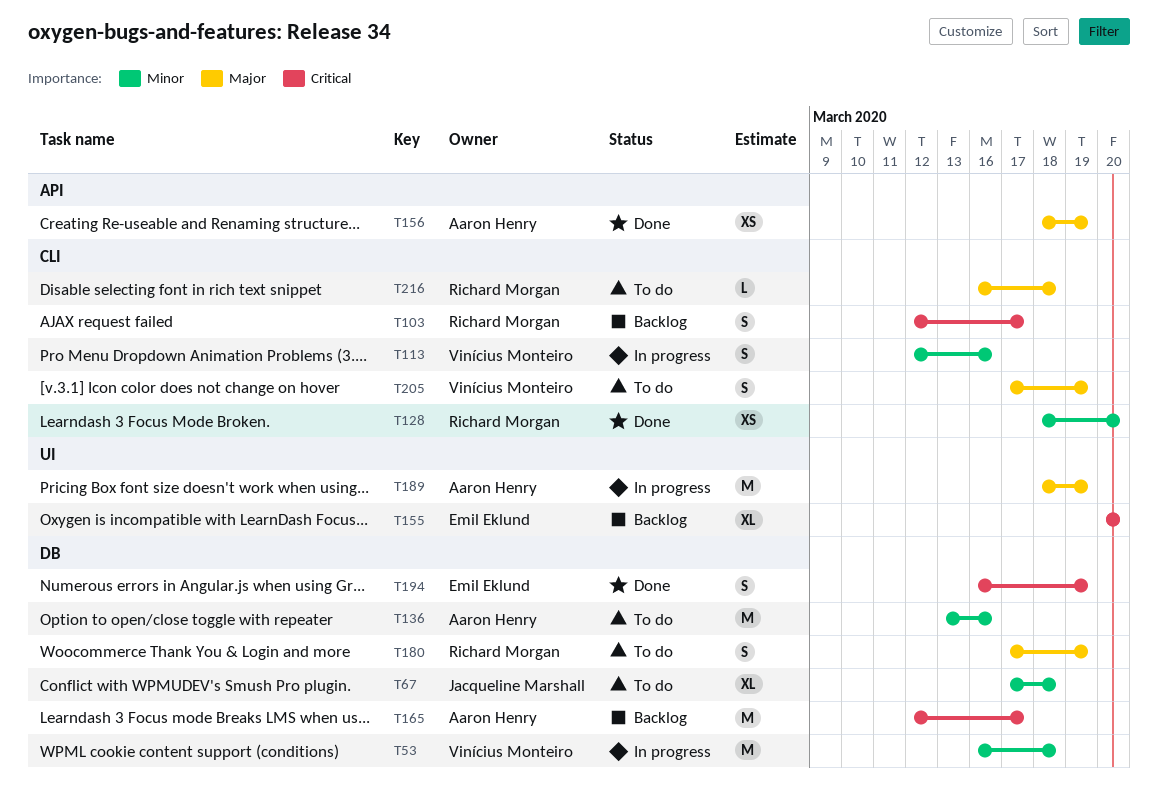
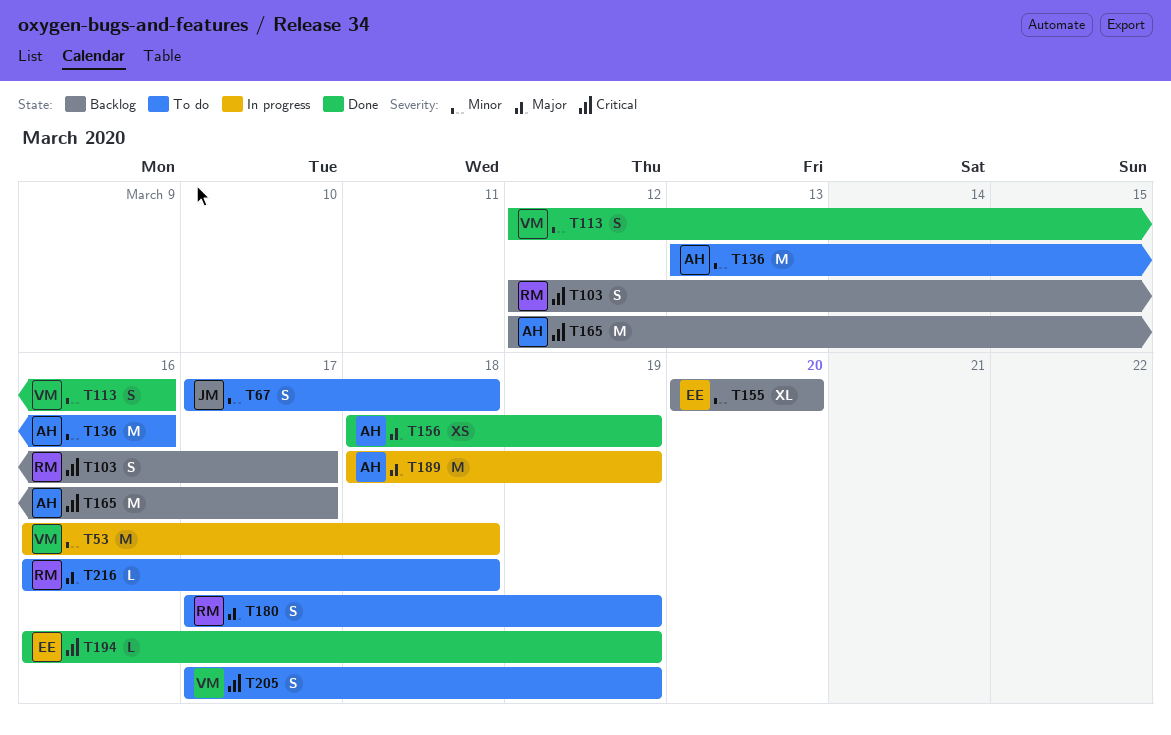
T67, estimate: XL -> S
T113, status: In progress -> Done
T128: present -> none
T155, priority: Critical -> Minor
T194, estimate: S -> L
T205, priority: Major -> Critical

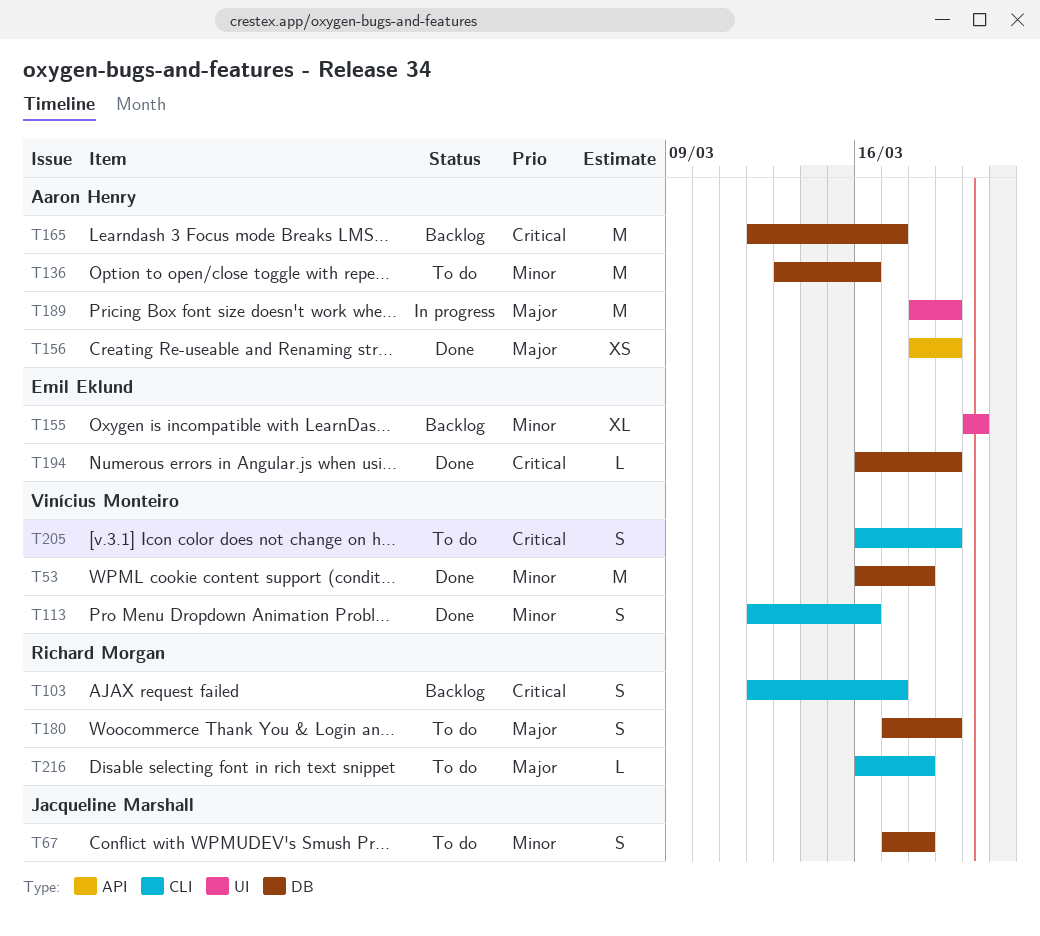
T53, status: In progress -> Done
T205, start: Mar 17 -> Mar 16

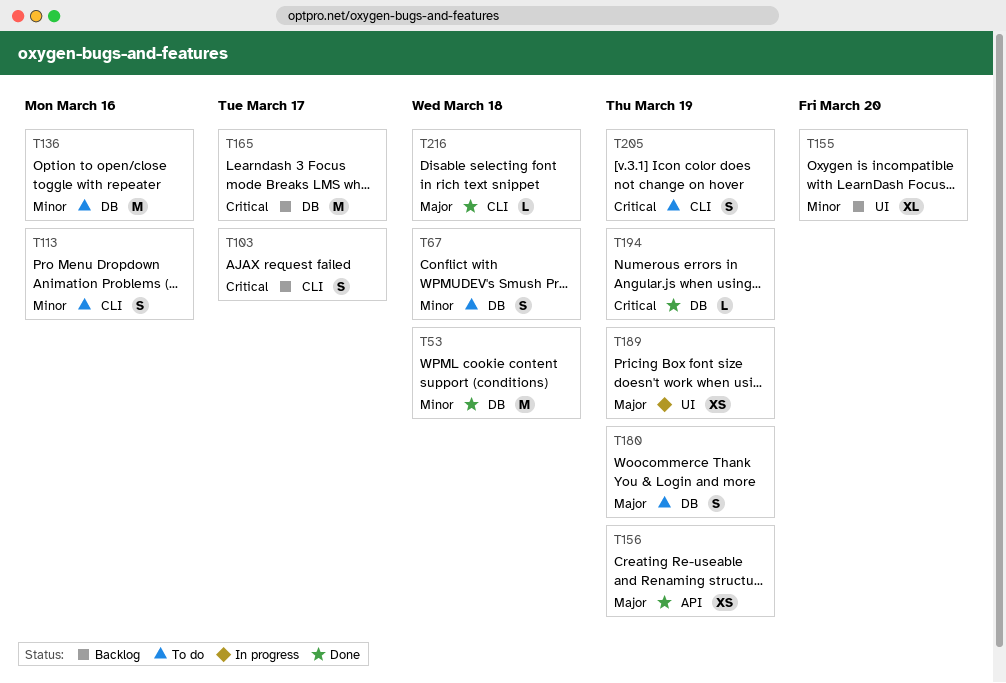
T113, status: Done -> To do
T189, estimate: M -> XS
T216, status: To do -> Done

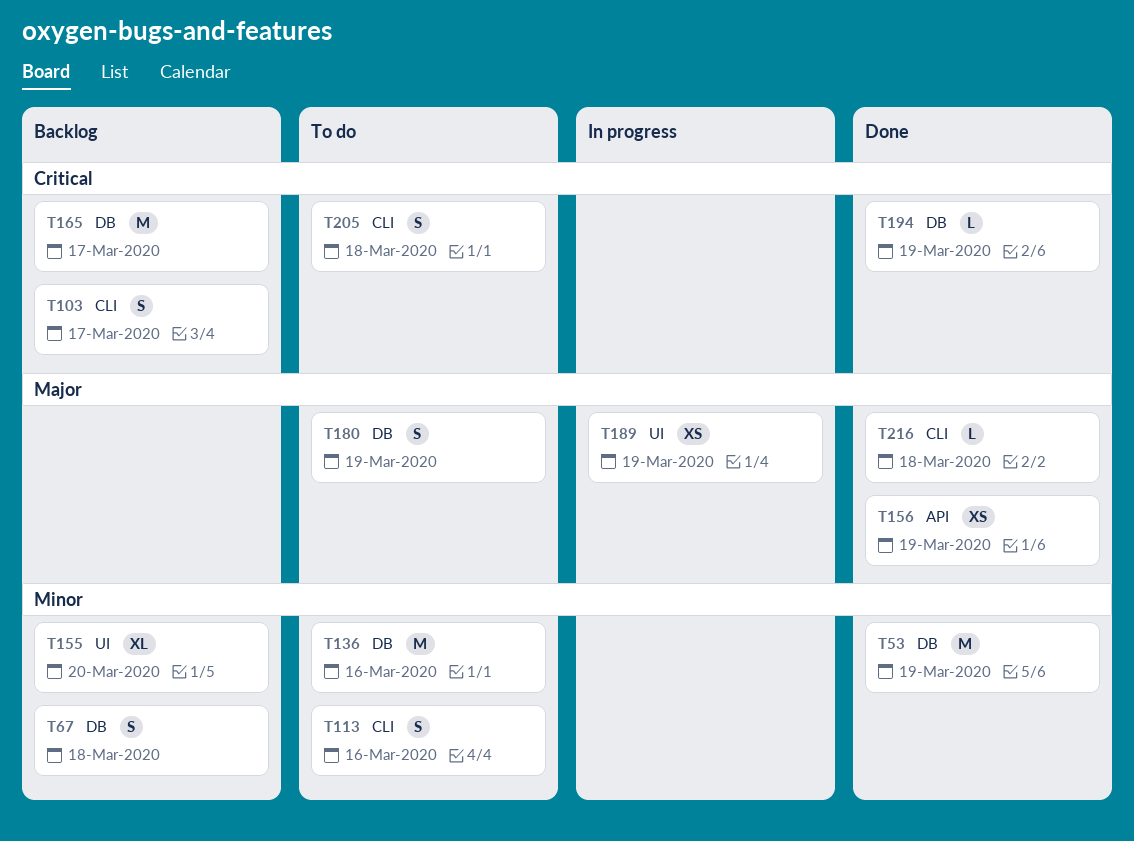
T53, due: Mar 18 -> Mar 19
T67, status: To do -> Backlog
T205, due: Mar 19 -> Mar 18

